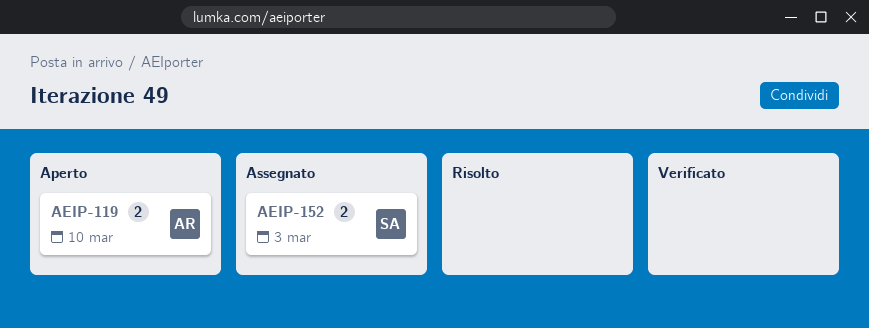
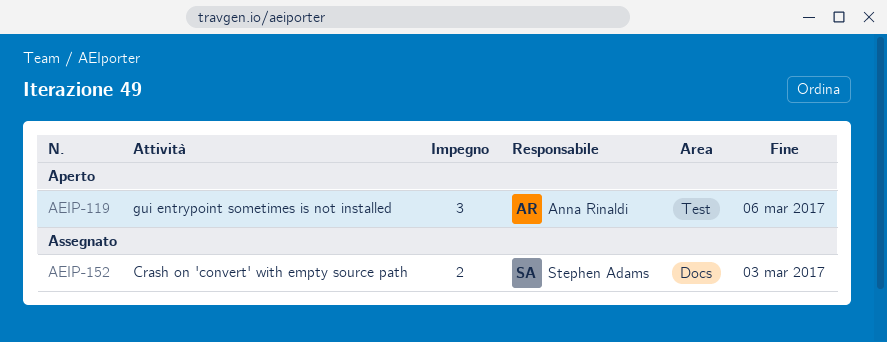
AEIP-119, estimate: 2 -> 3
AEIP-119, due: Mar 10 -> Mar 6

